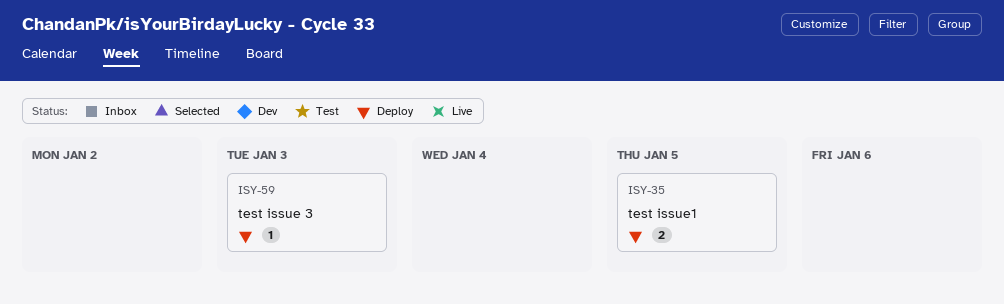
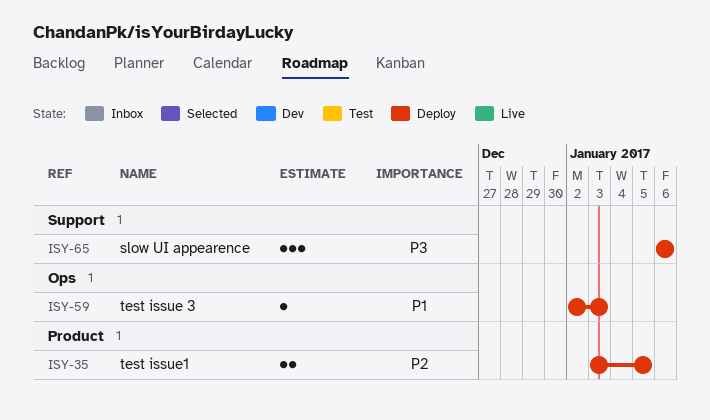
ISY-65: none -> present

